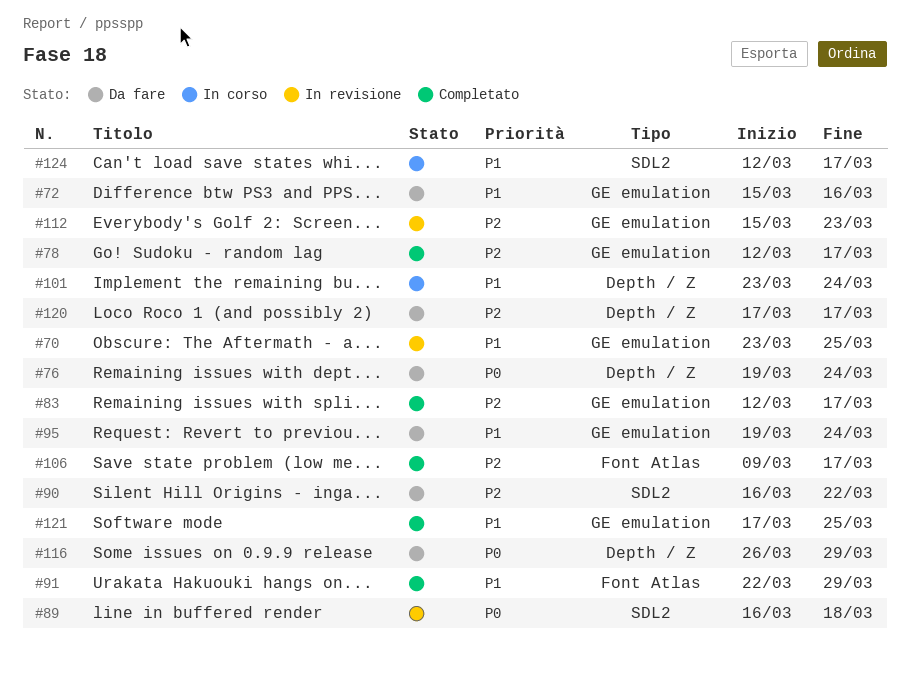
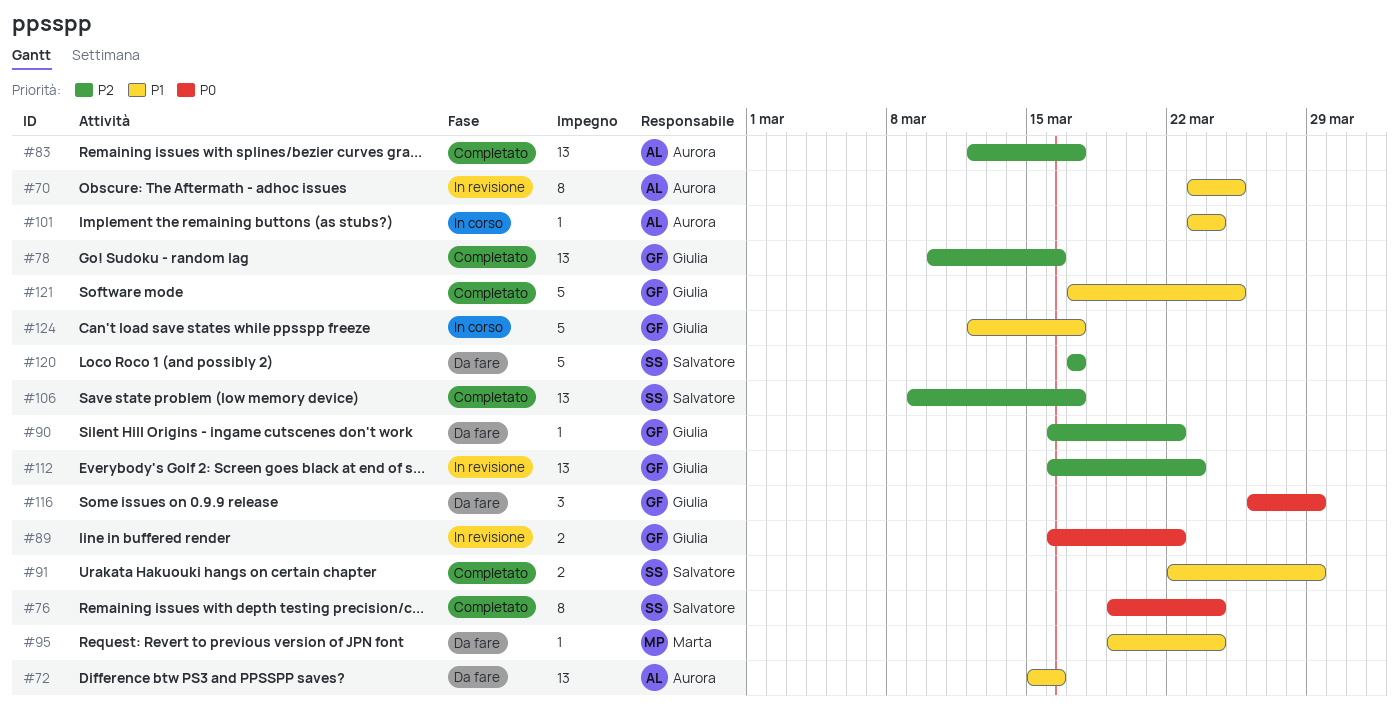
#76, status: Da fare -> Completato
#78, start: Mar 12 -> Mar 10
#78, due: Mar 17 -> Mar 16
#89, due: Mar 18 -> Mar 22
#112, start: Mar 15 -> Mar 16

